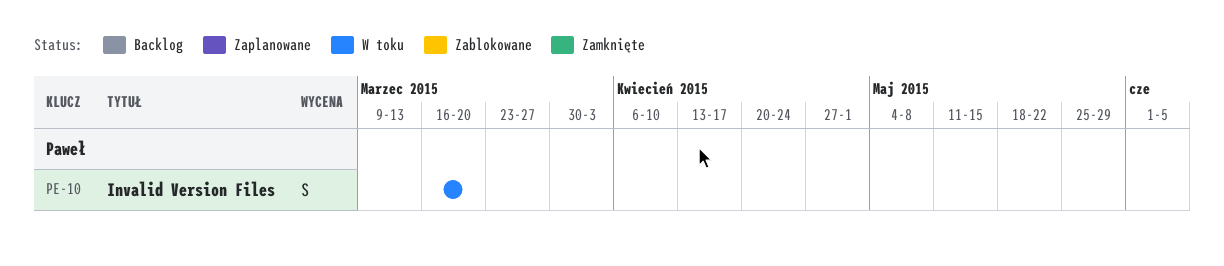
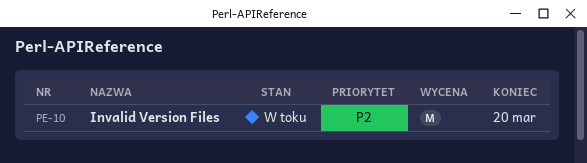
PE-10, estimate: S -> M

